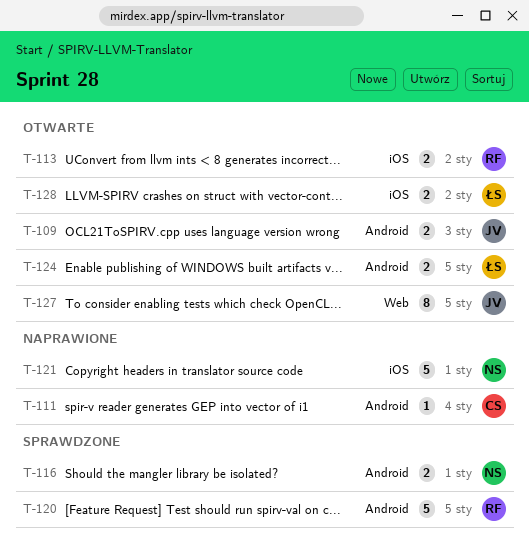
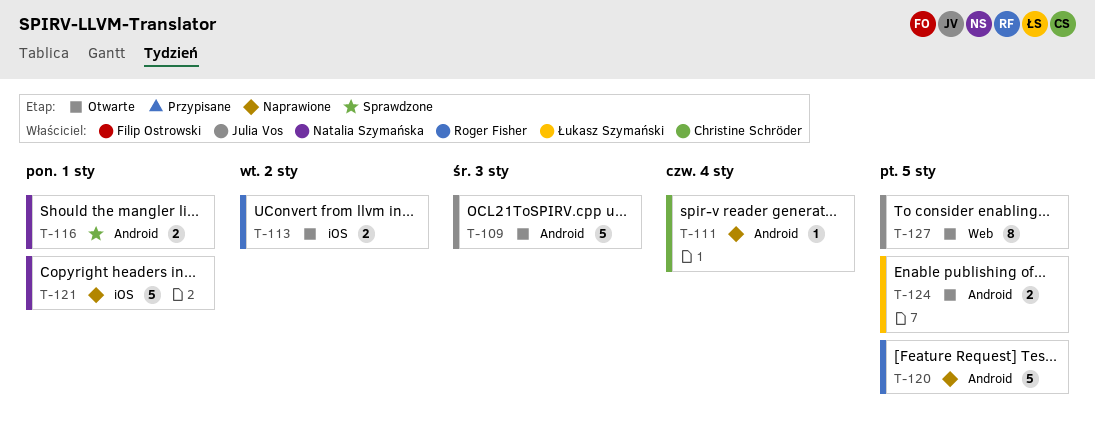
T-109, estimate: 2 -> 5
T-120, status: Sprawdzone -> Naprawione
T-128: present -> none

